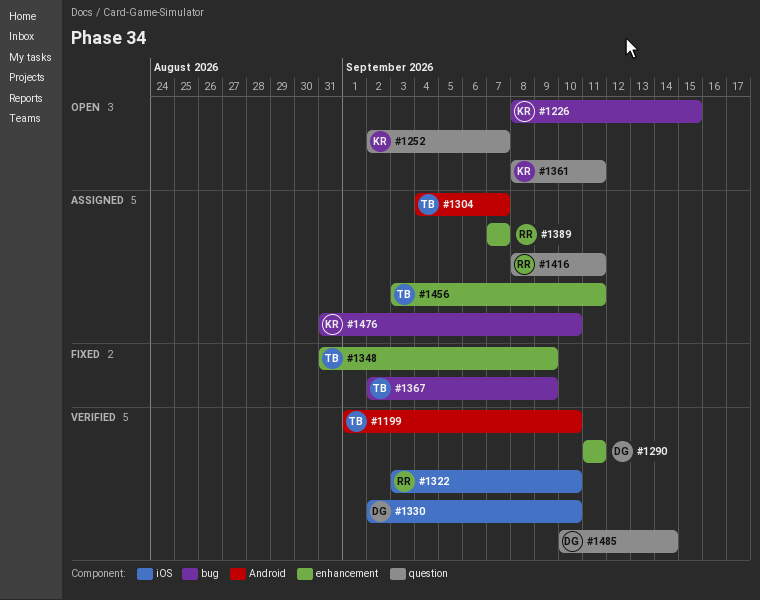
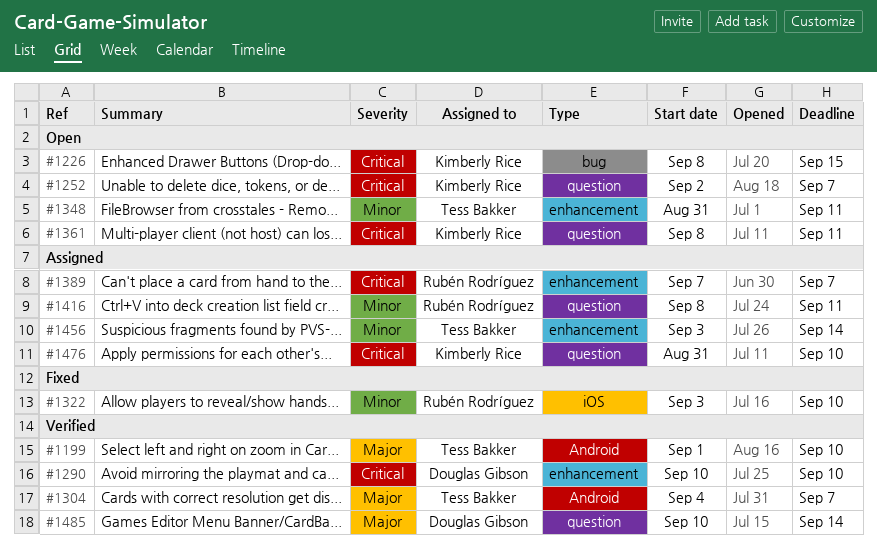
#1290, start: Sep 11 -> Sep 10
#1290, due: Sep 11 -> Sep 10
#1304, status: Assigned -> Verified
#1322, status: Verified -> Fixed
#1330: present -> none
#1348, status: Fixed -> Open
#1348, due: Sep 9 -> Sep 11
#1367: present -> none
#1456, due: Sep 11 -> Sep 14
#1476, label: bug -> question

